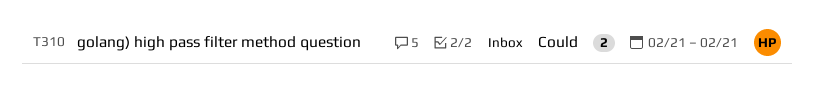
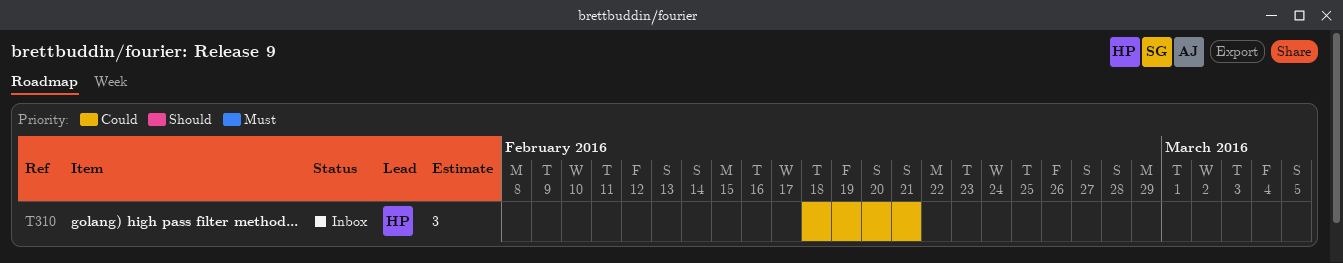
T310, estimate: 2 -> 3
T310, start: Feb 21 -> Feb 18

